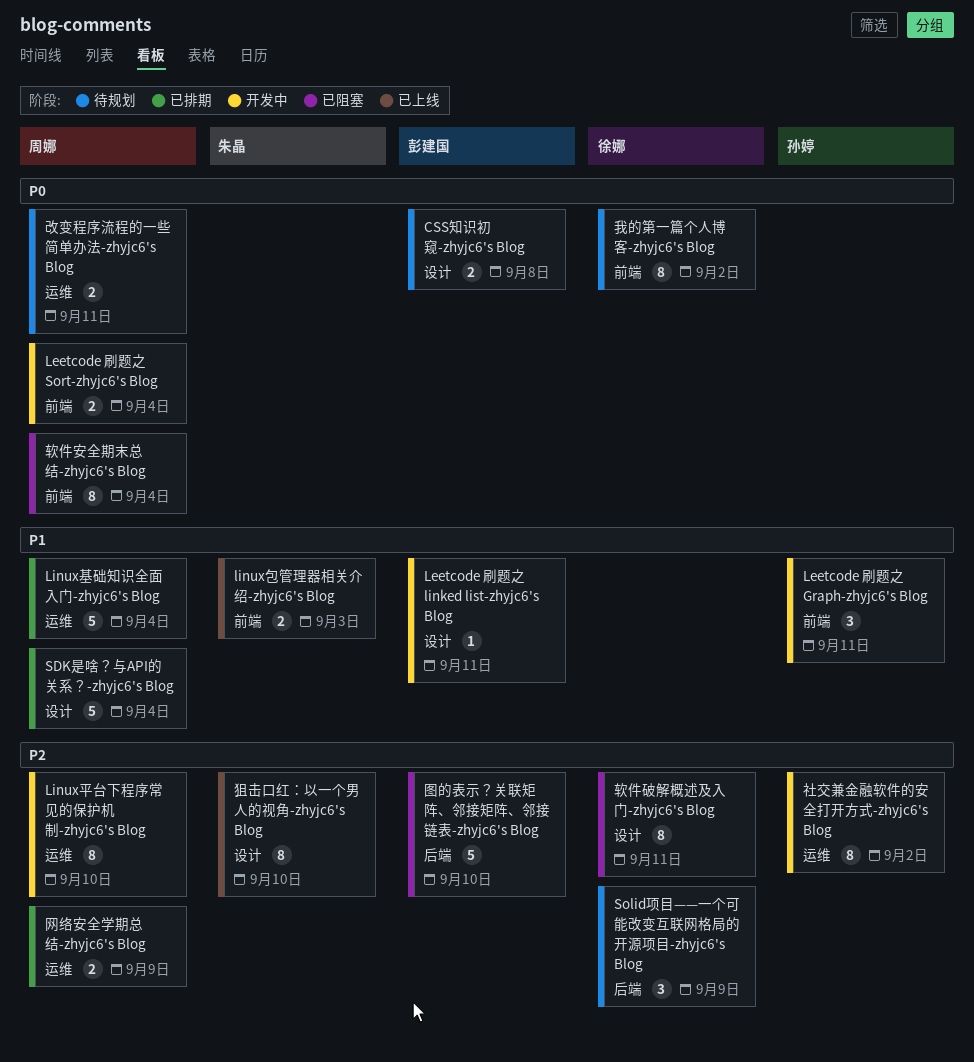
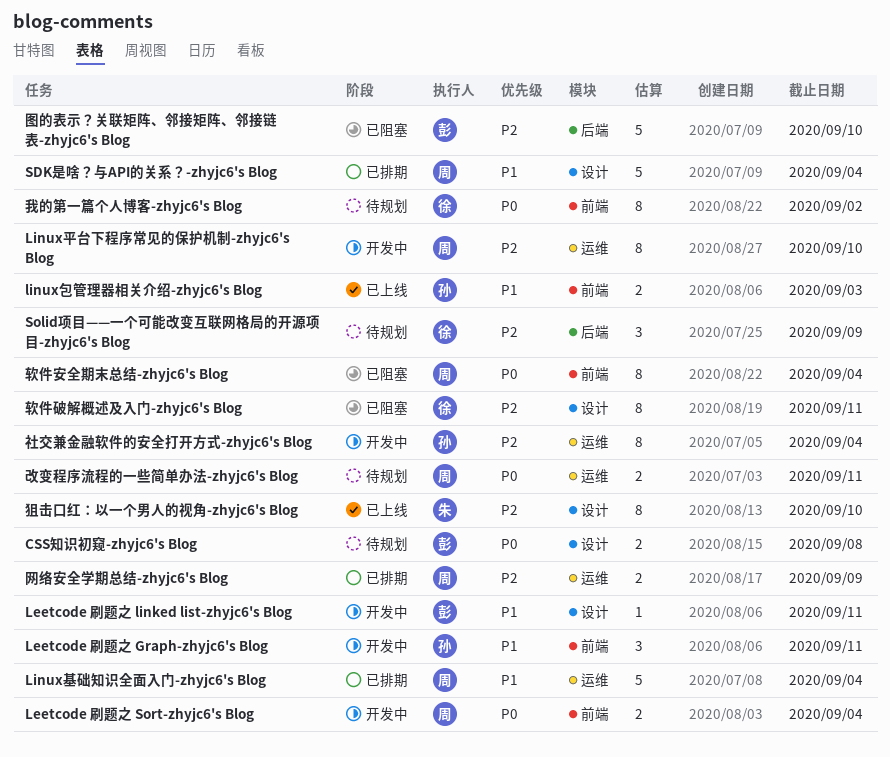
linux包管理器相关介绍-zhyjc6's Blog, owner: 朱晶 -> 孙婷
社交兼金融软件的安全打开方式-zhyjc6's Blog, due: Sep 2 -> Sep 4

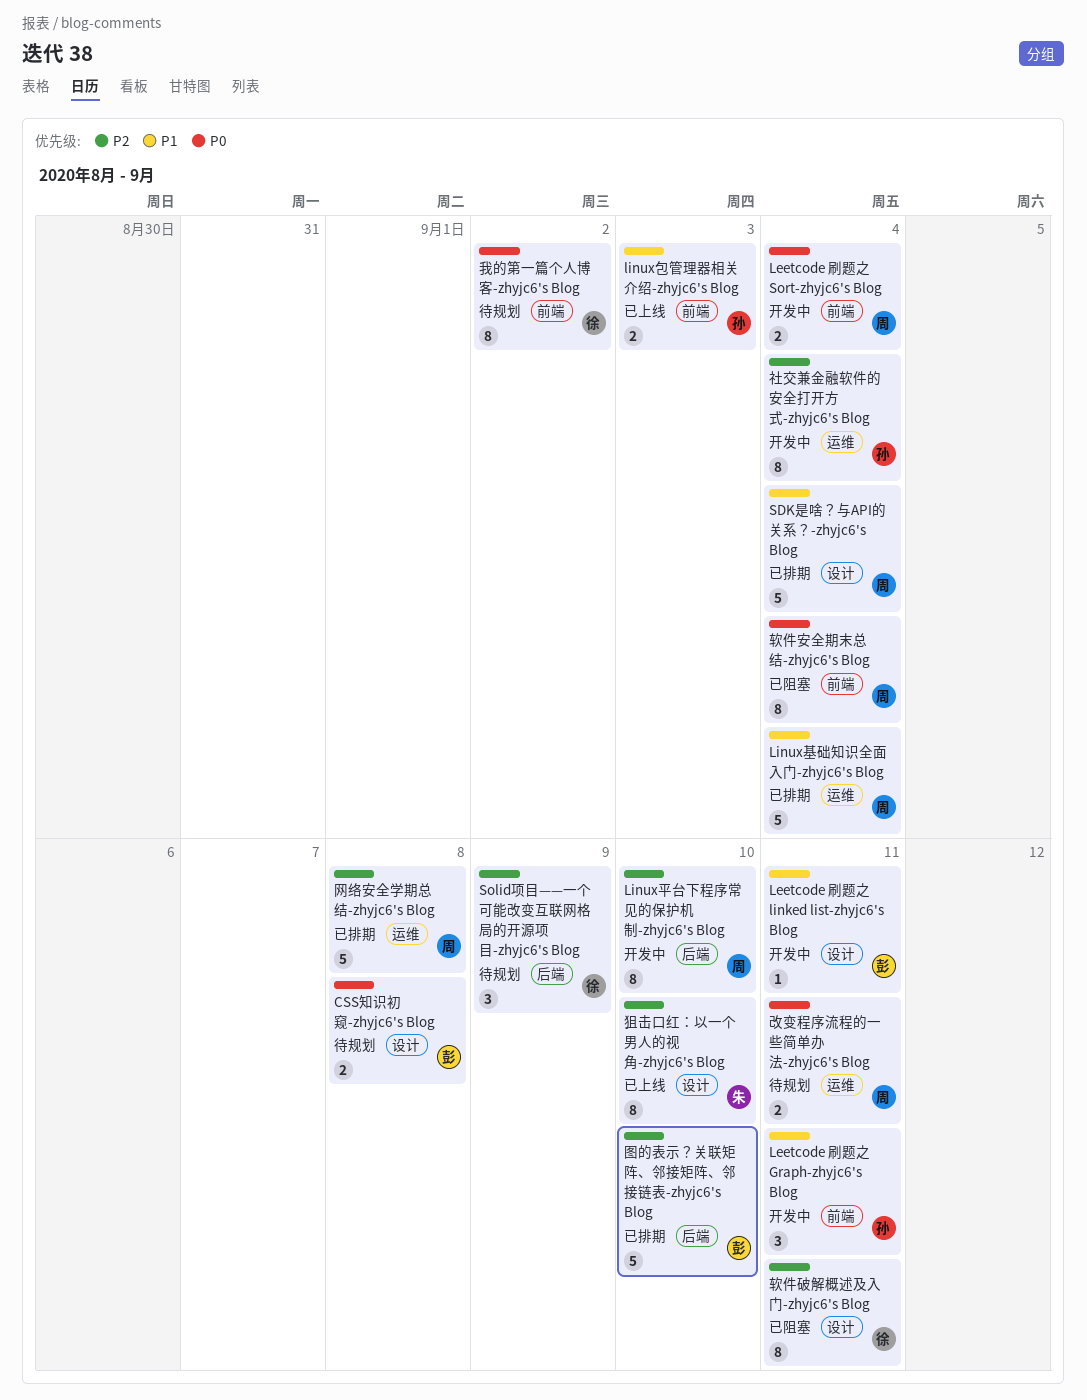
Linux平台下程序常见的保护机制-zhyjc6's Blog, label: 运维 -> 后端
图的表示？关联矩阵、邻接矩阵、邻接链表-zhyjc6's Blog, status: 已阻塞 -> 已排期
网络安全学期总结-zhyjc6's Blog, estimate: 2 -> 5
网络安全学期总结-zhyjc6's Blog, due: Sep 9 -> Sep 8

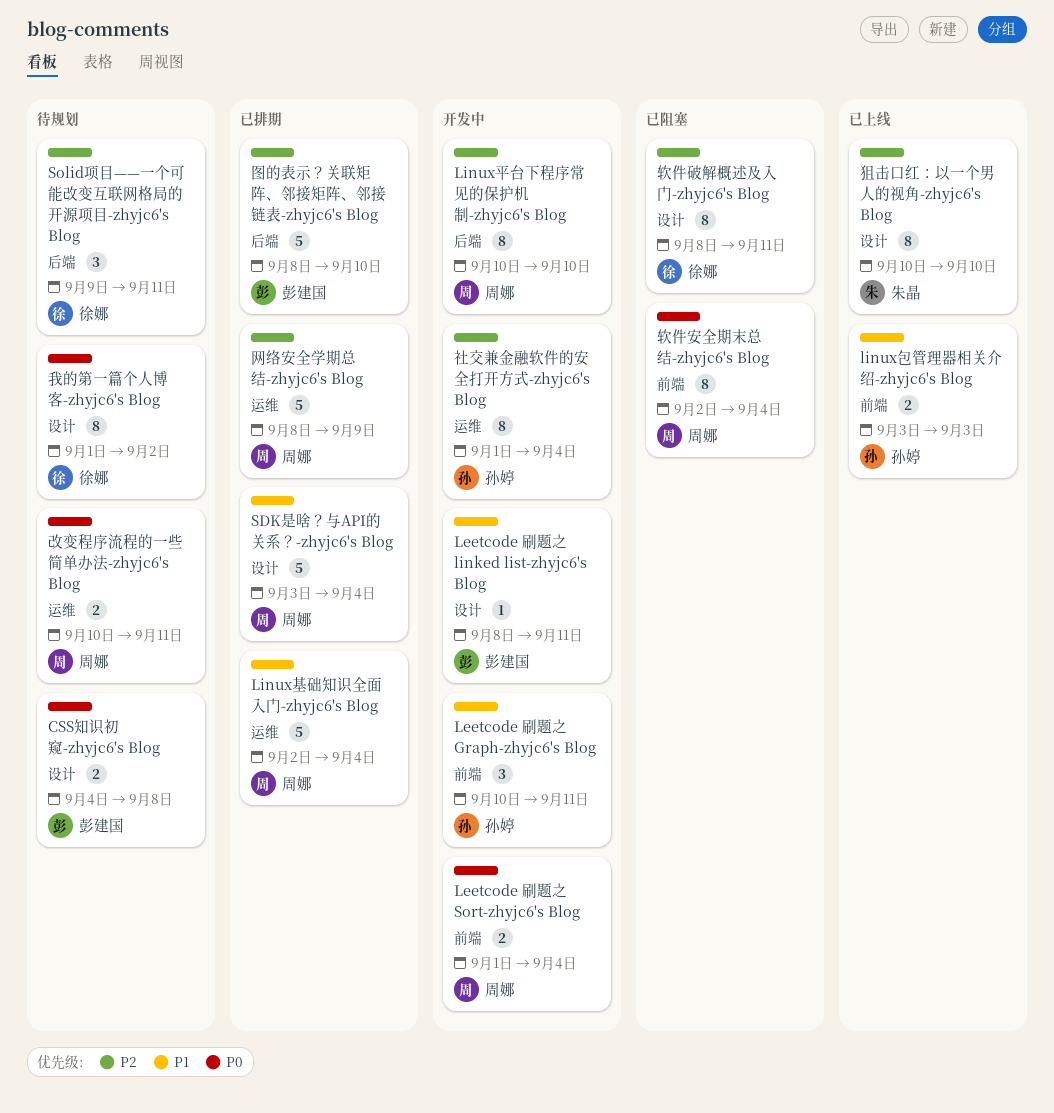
Solid项目——一个可能改变互联网格局的开源项目-zhyjc6's Blog, due: Sep 9 -> Sep 11
我的第一篇个人博客-zhyjc6's Blog, label: 前端 -> 设计
网络安全学期总结-zhyjc6's Blog, due: Sep 8 -> Sep 9

